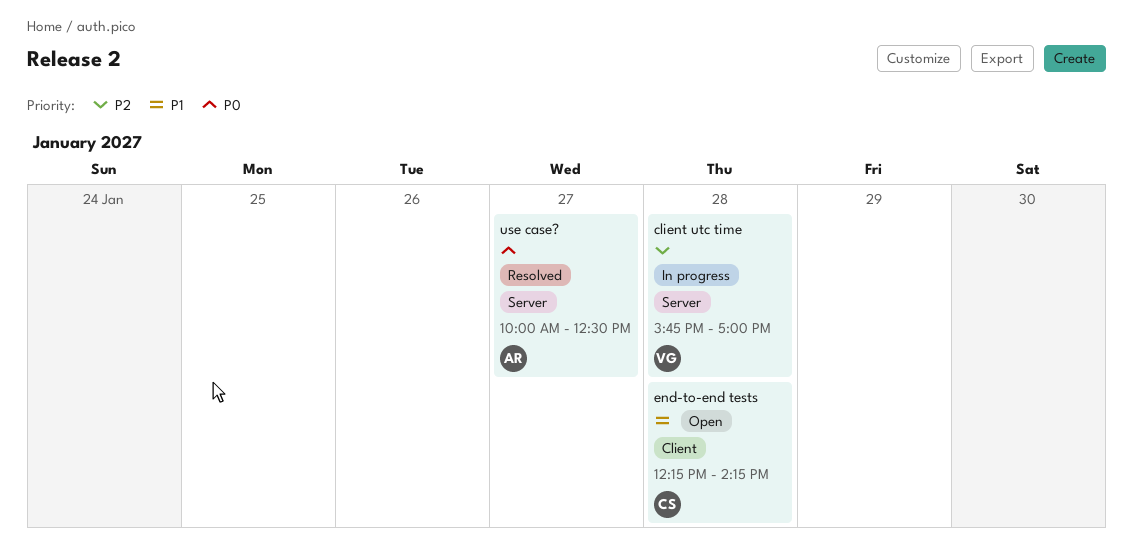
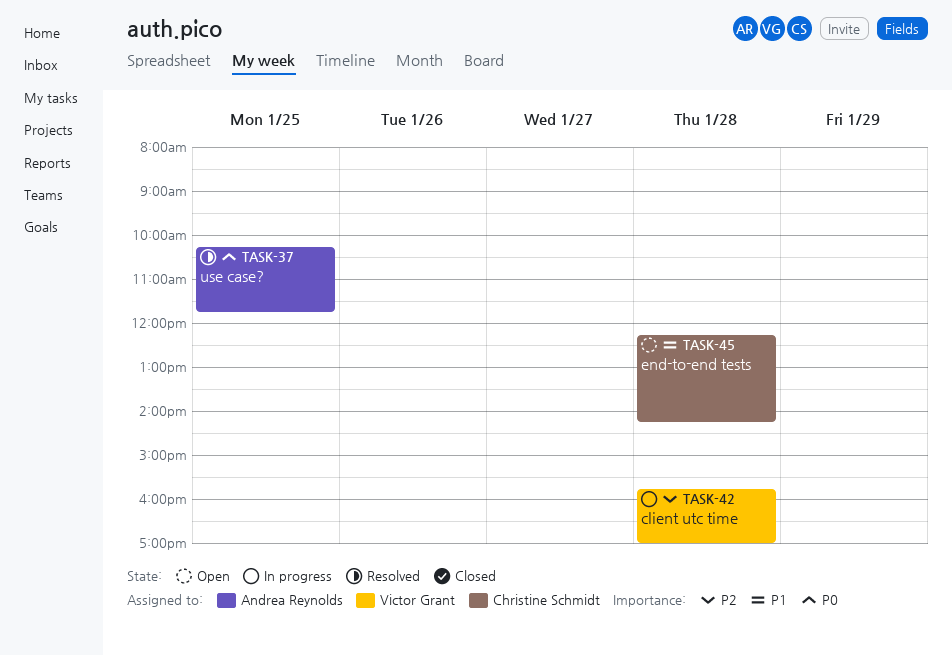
use case?, day: Jan 27 -> Jan 25
use case?, begins: 10:00 -> 10:15
use case?, ends: 12:30 -> 11:45

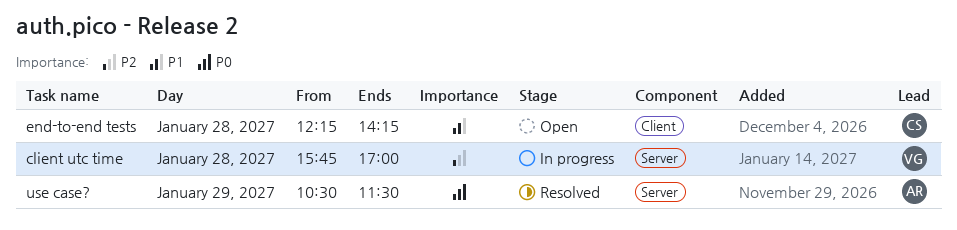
use case?, day: Jan 25 -> Jan 29
use case?, begins: 10:15 -> 10:30
use case?, ends: 11:45 -> 11:30

